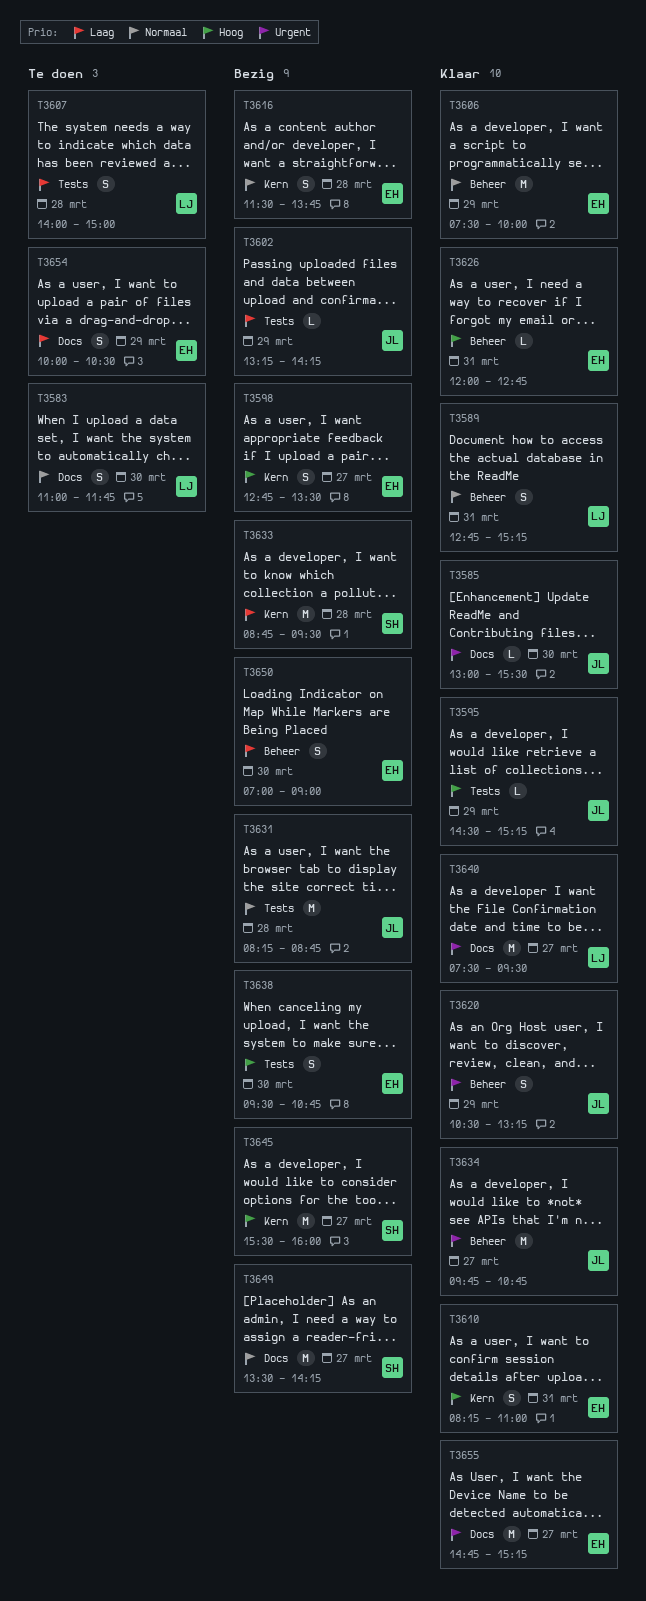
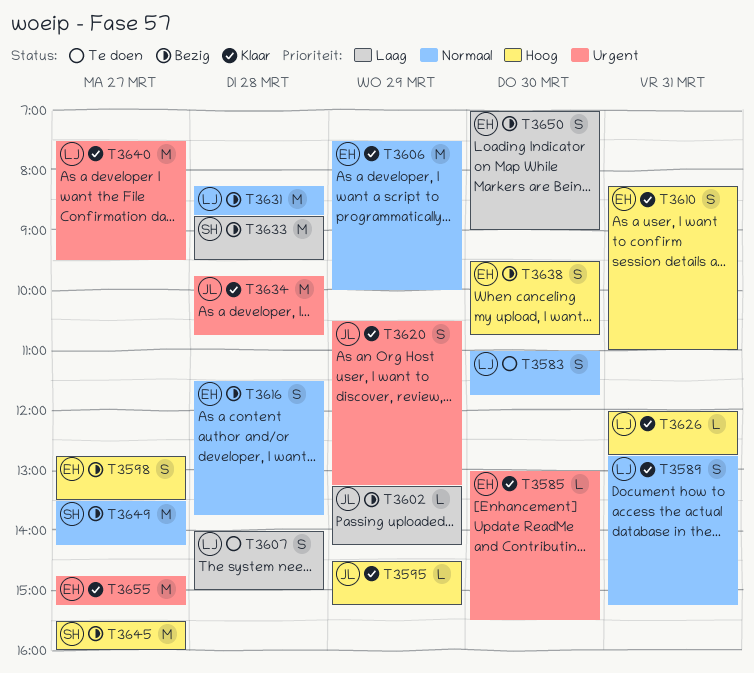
T3585, owner: JL -> EH
T3626, owner: EH -> LJ
T3631, owner: JL -> LJ
T3634, day: Mar 27 -> Mar 28
T3654: present -> none

